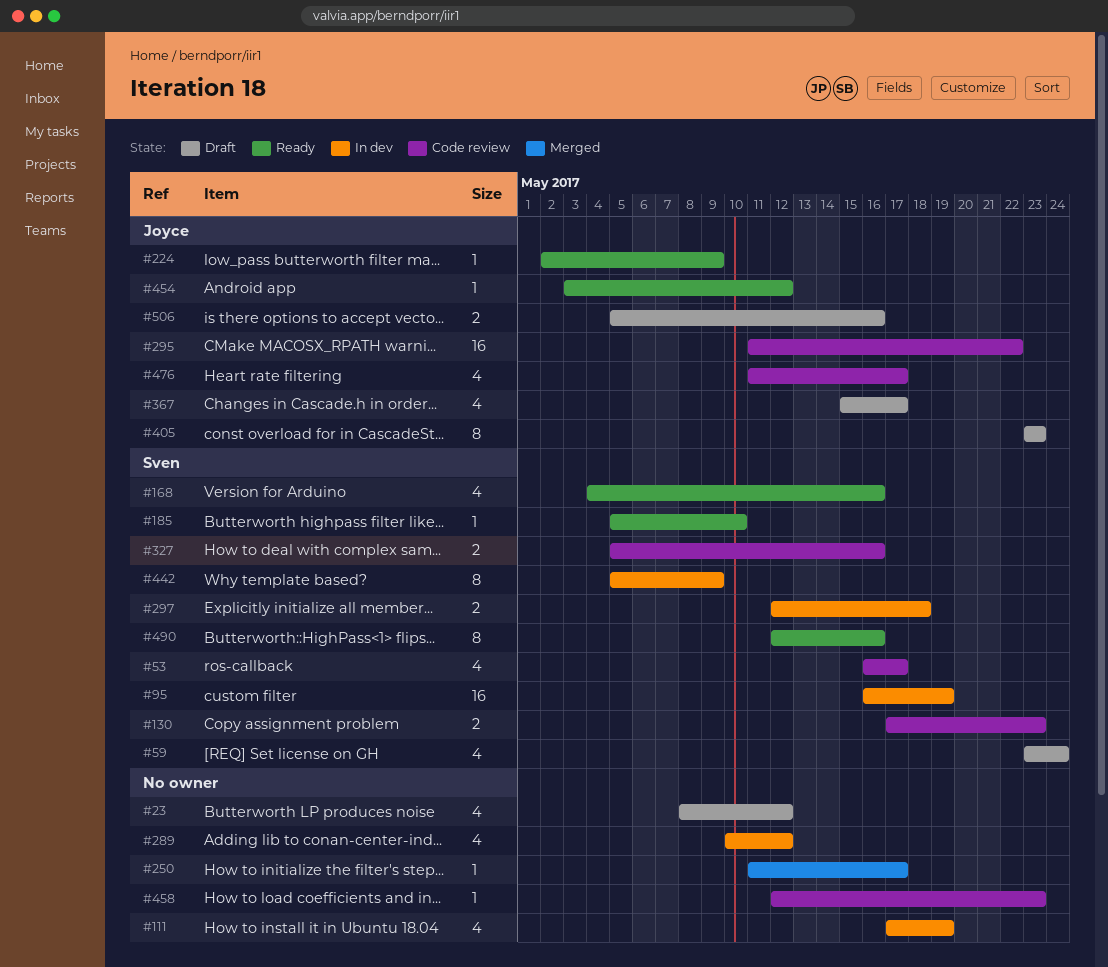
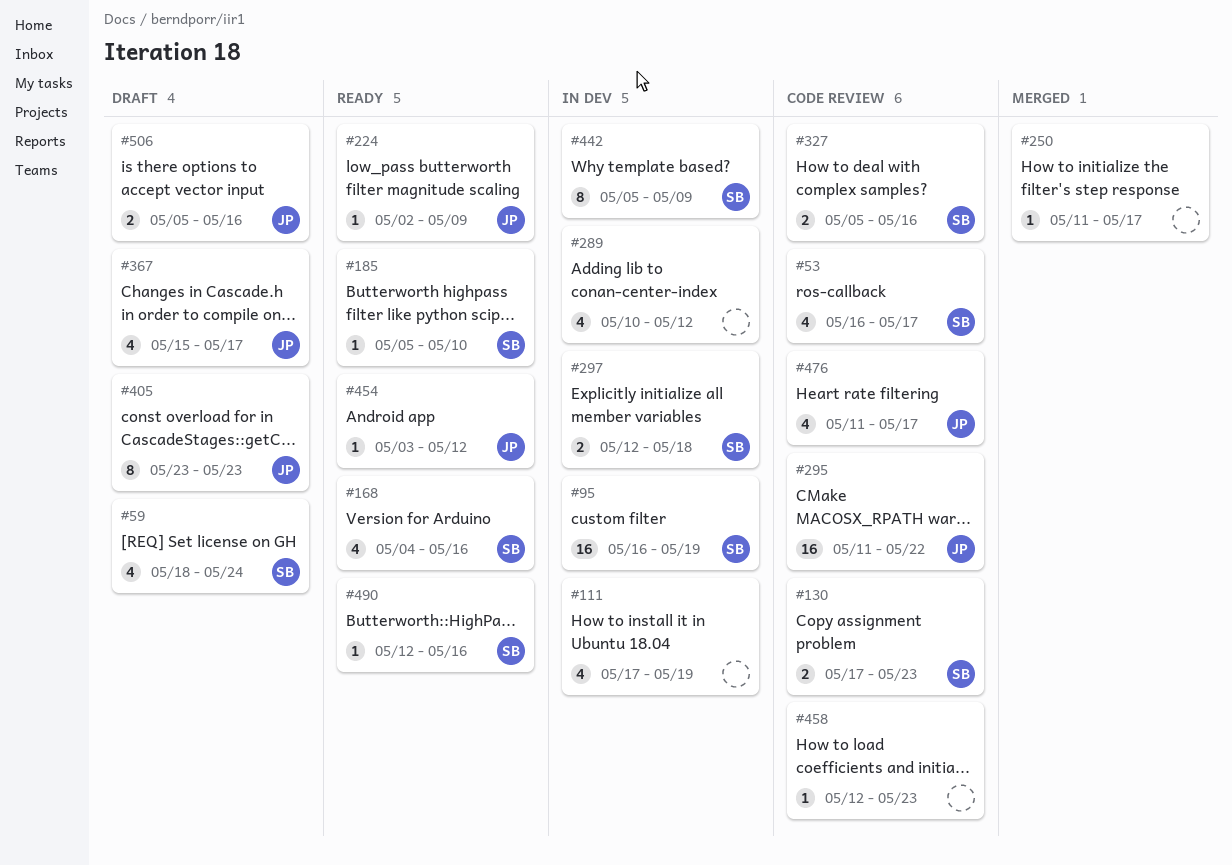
#23: present -> none
#59, start: May 23 -> May 18
#490, estimate: 8 -> 1

